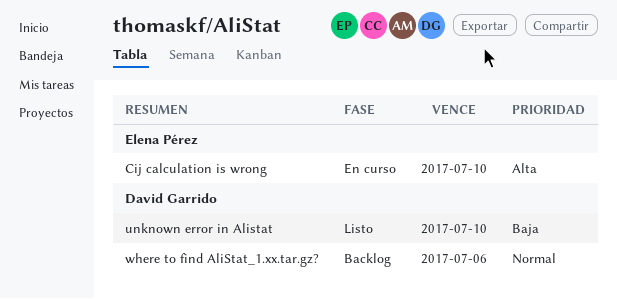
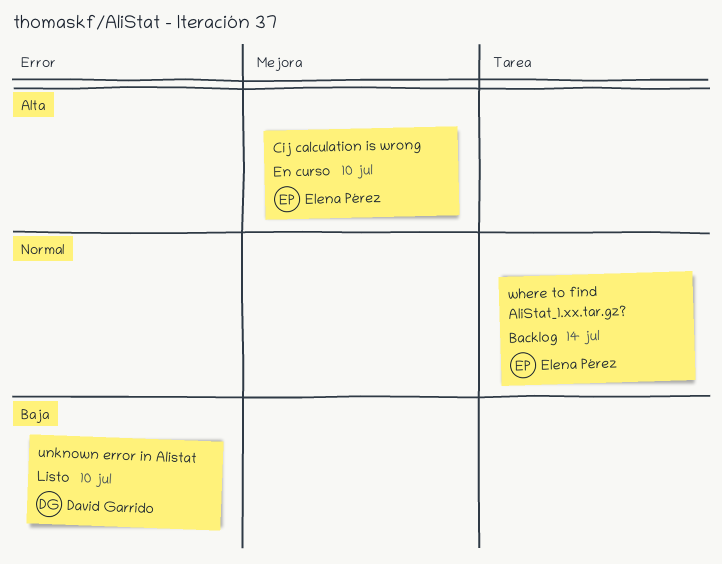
where to find AliStat_1.xx.tar.gz?, owner: David Garrido -> Elena Pérez
where to find AliStat_1.xx.tar.gz?, due: Jul 6 -> Jul 14

